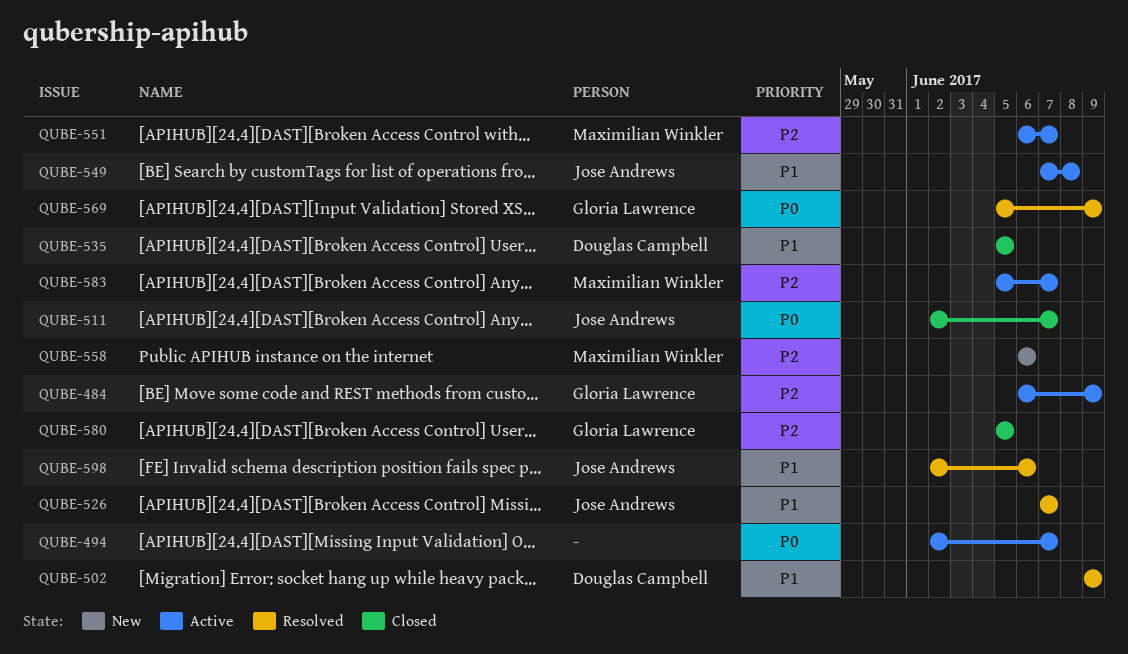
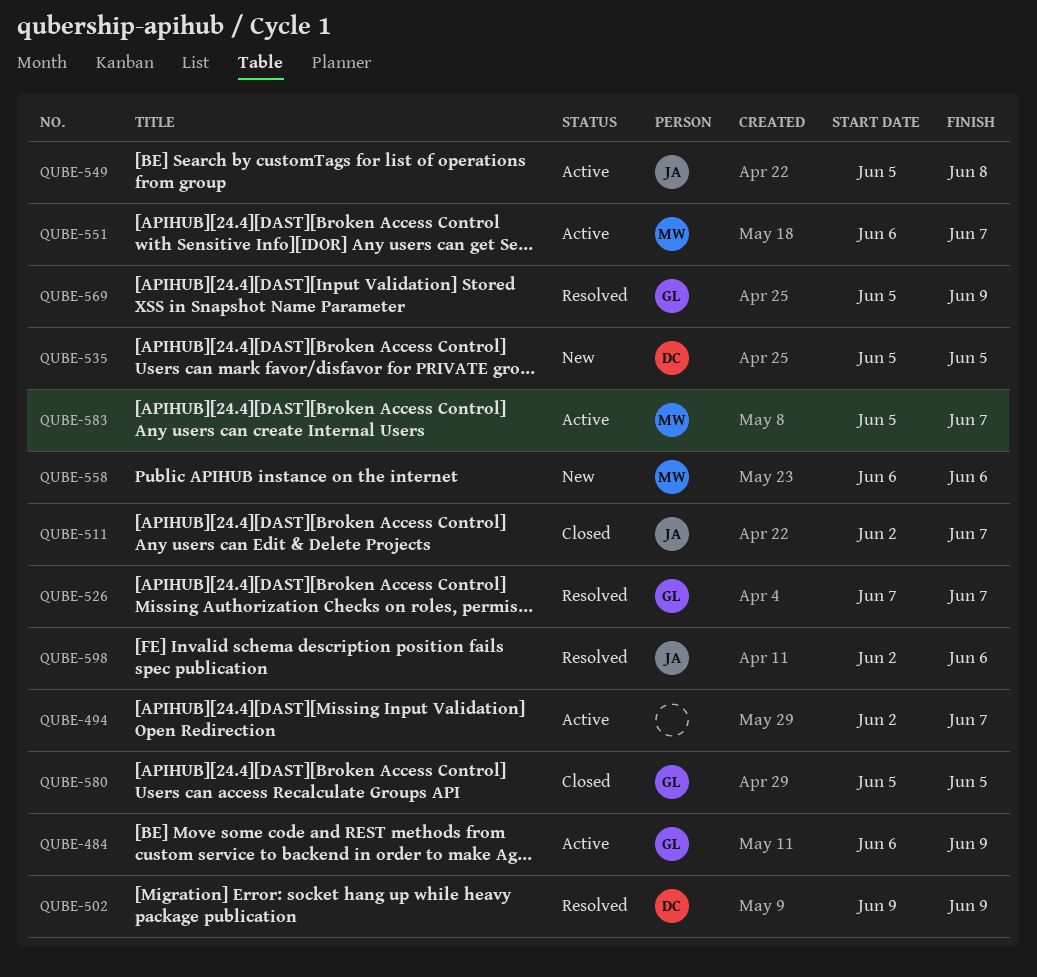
QUBE-526, owner: Jose Andrews -> Gloria Lawrence
QUBE-535, status: Closed -> New
QUBE-549, start: Jun 7 -> Jun 5

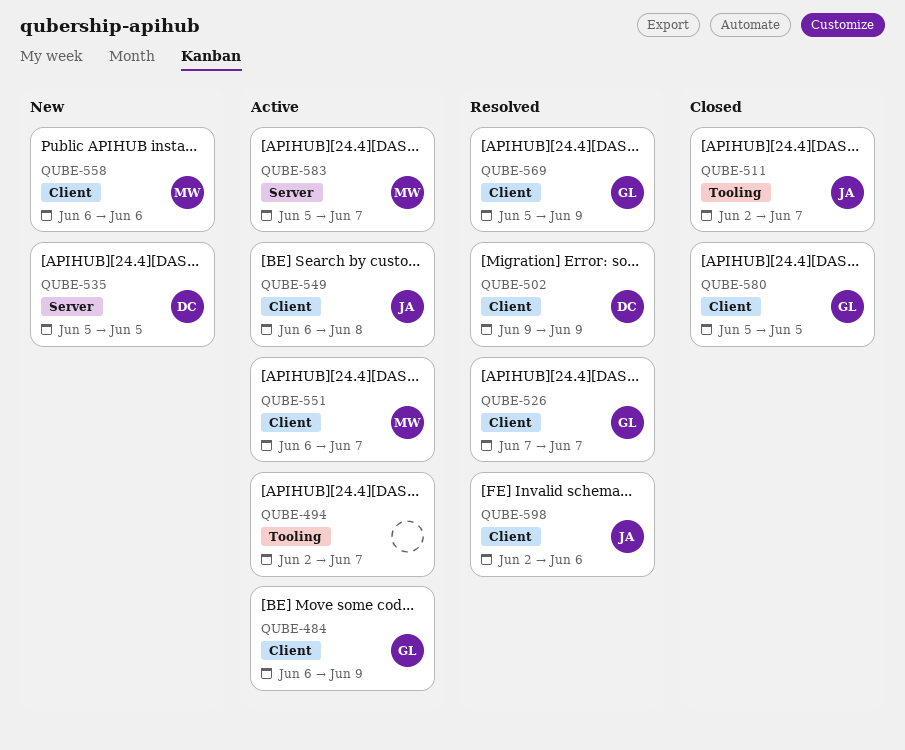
QUBE-549, start: Jun 5 -> Jun 6

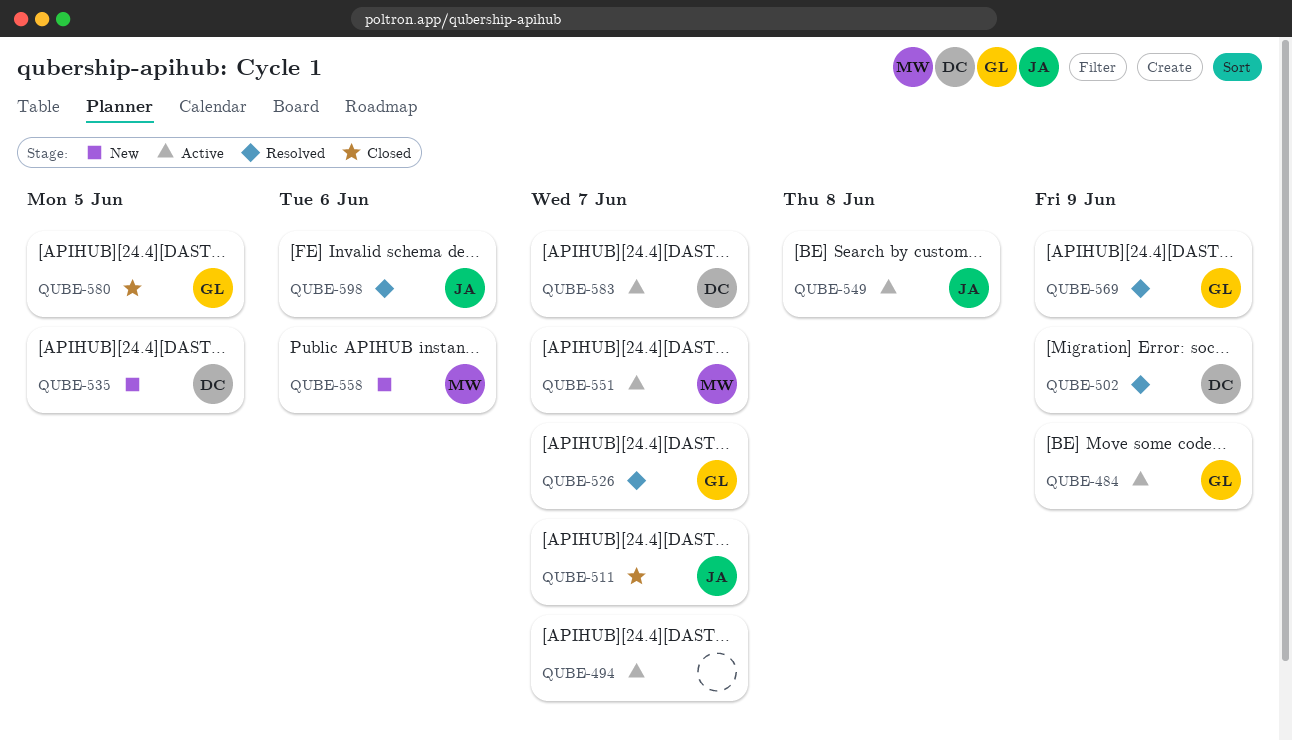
QUBE-583, owner: MW -> DC

